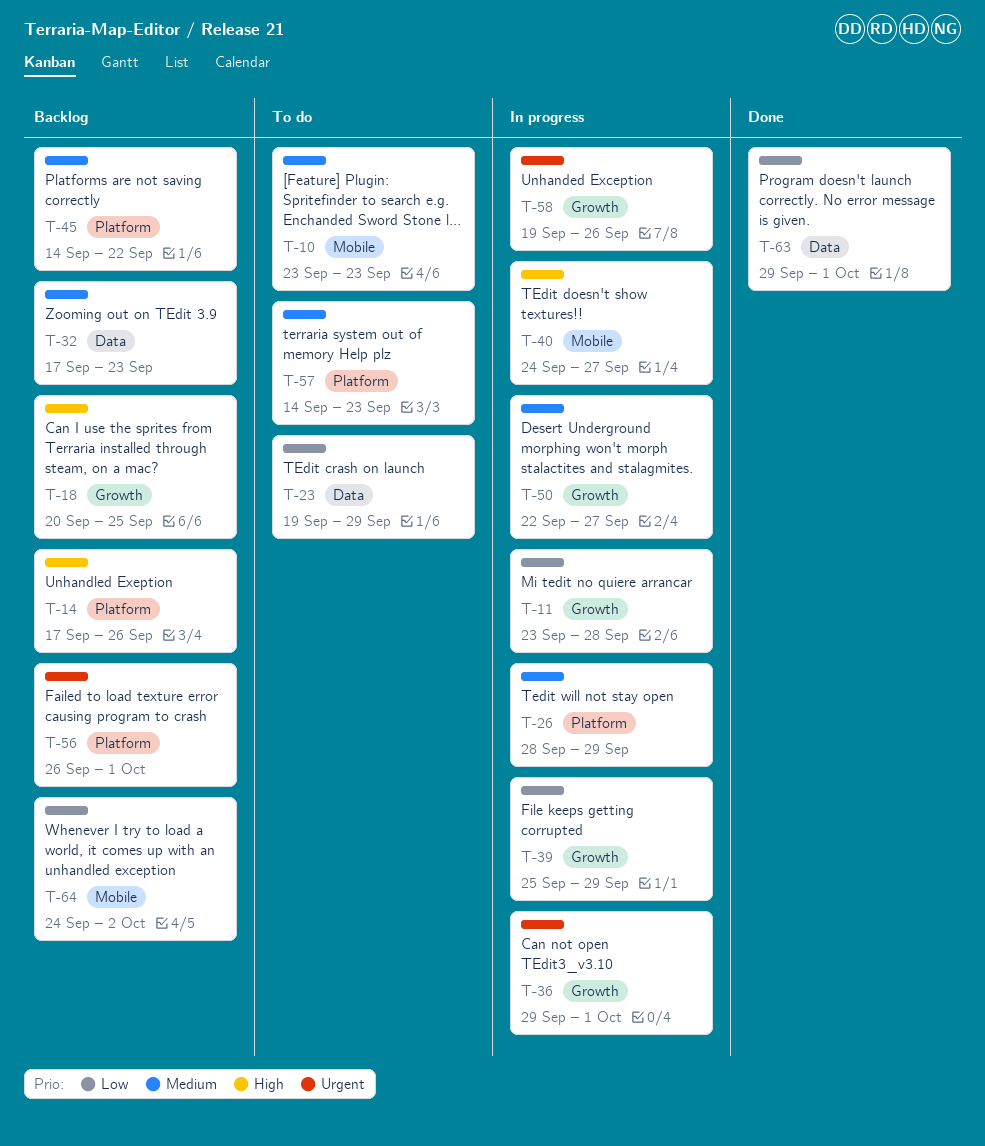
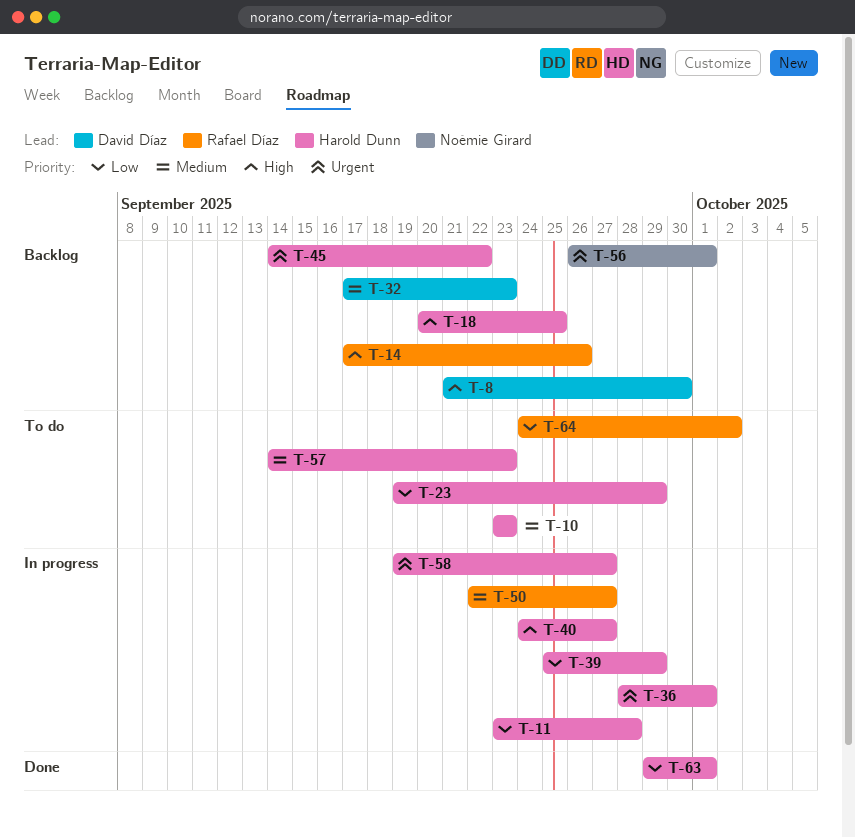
T-8: none -> present
T-26: present -> none
T-36, start: Sep 29 -> Sep 28
T-45, priority: Medium -> Urgent
T-58, due: Sep 26 -> Sep 27
T-64, status: Backlog -> To do

